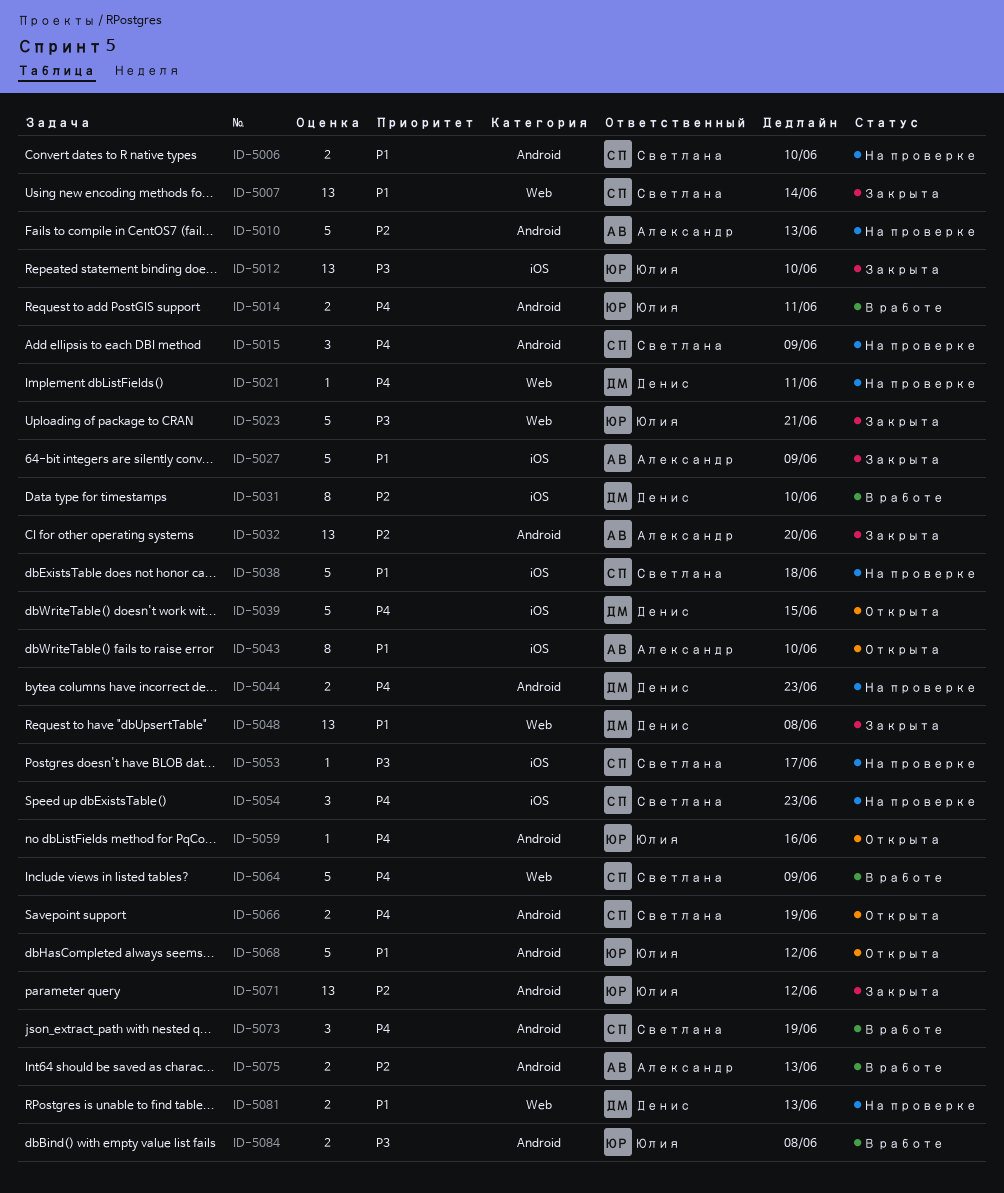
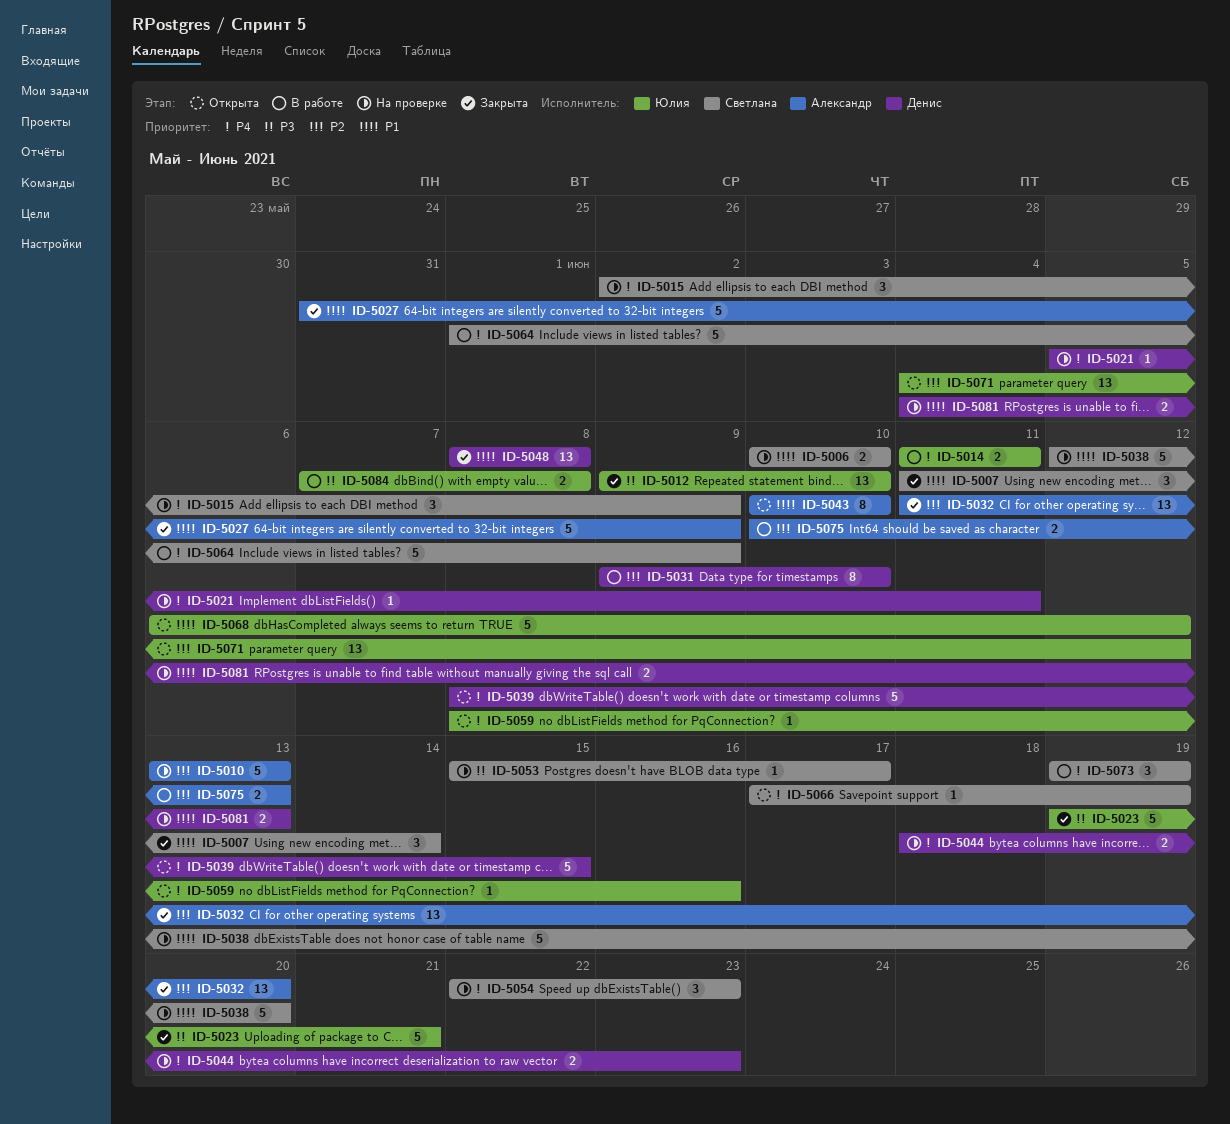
ID-5007, estimate: 13 -> 3
ID-5038, due: Jun 18 -> Jun 20
ID-5066, estimate: 2 -> 1
ID-5071, status: Закрыта -> Открыта

